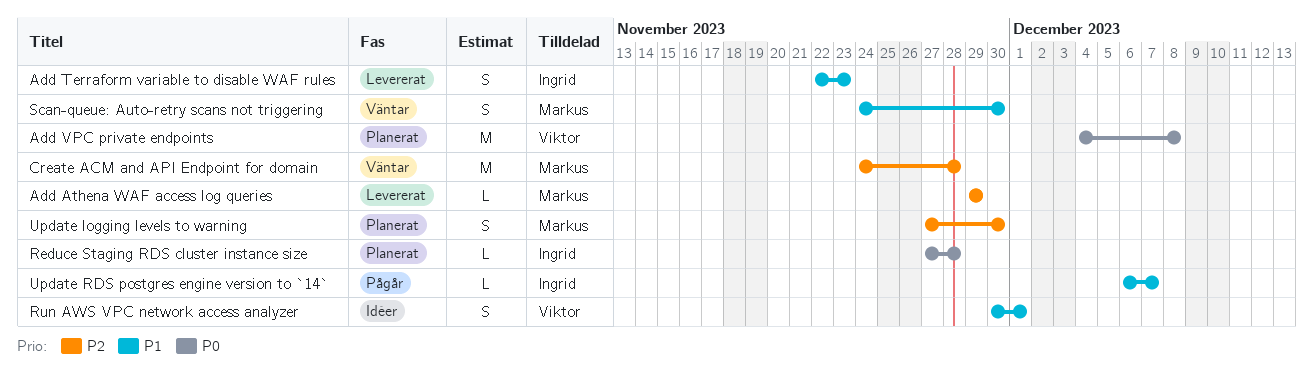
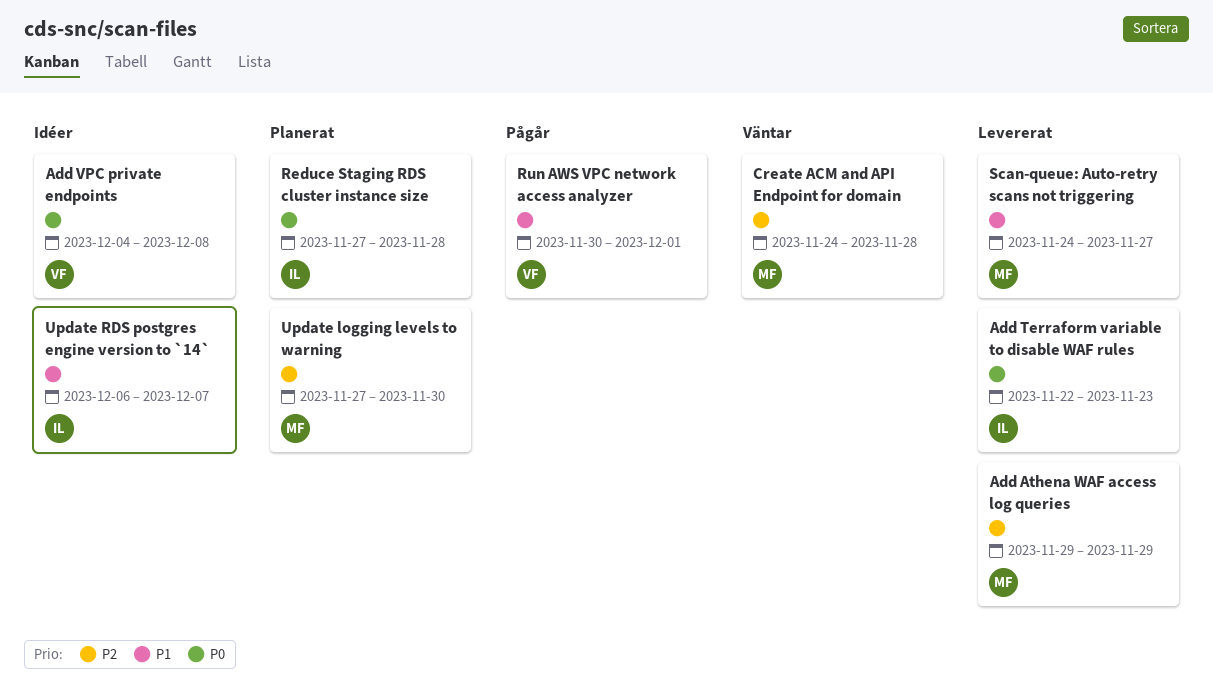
Add Terraform variable to disable WAF rules, priority: P1 -> P0
Add VPC private endpoints, status: Planerat -> Idéer
Run AWS VPC network access analyzer, status: Idéer -> Pågår
Scan-queue: Auto-retry scans not triggering, status: Väntar -> Levererat
Scan-queue: Auto-retry scans not triggering, due: Nov 30 -> Nov 27
Update RDS postgres engine version to `14`, status: Pågår -> Idéer

